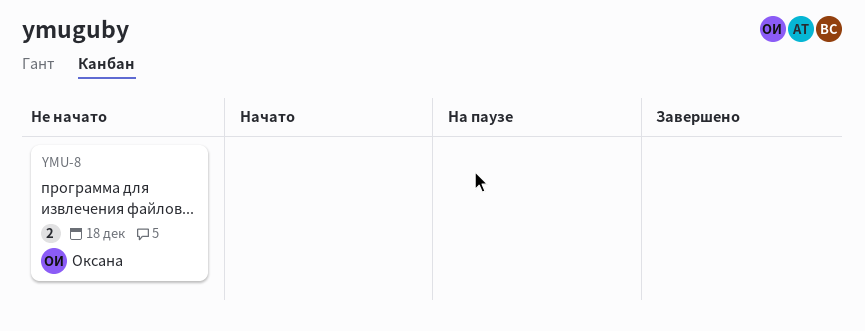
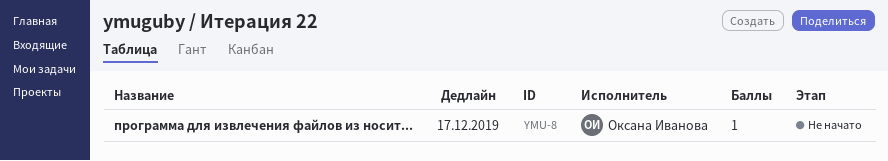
YMU-8, estimate: 2 -> 1
YMU-8, due: Dec 18 -> Dec 17

